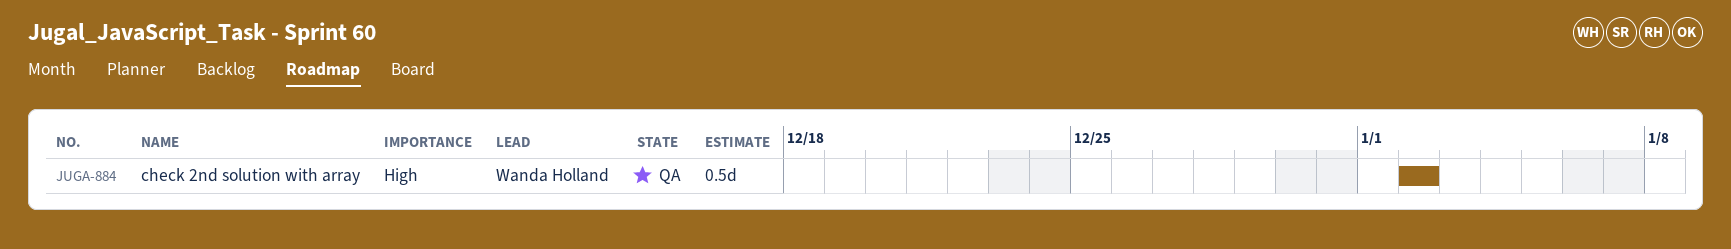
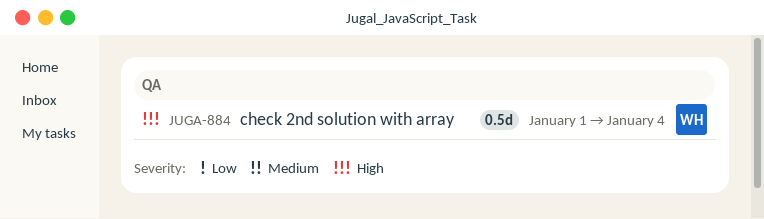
JUGA-884, start: Jan 2 -> Jan 1
JUGA-884, due: Jan 2 -> Jan 4

